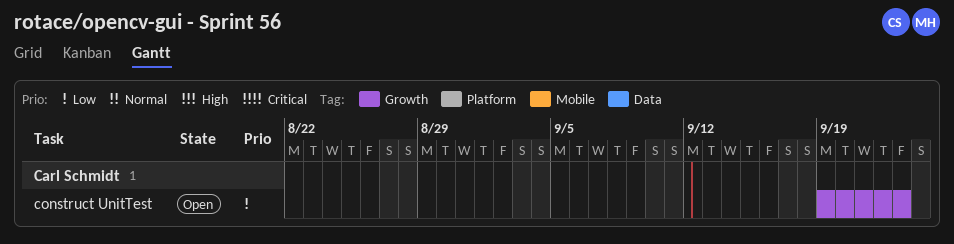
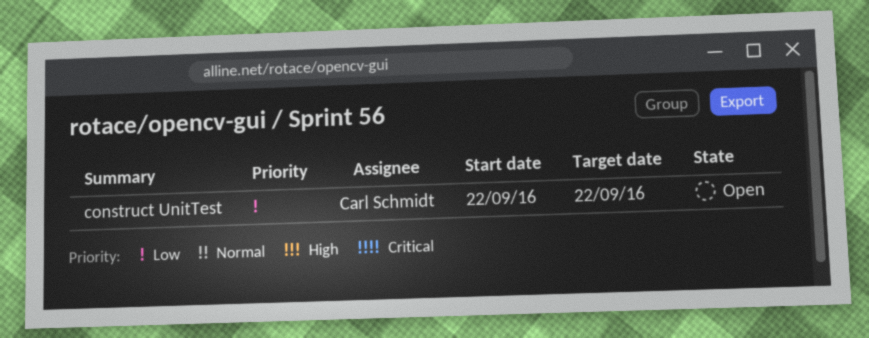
construct UnitTest, start: Sep 19 -> Sep 22
construct UnitTest, due: Sep 23 -> Sep 22

